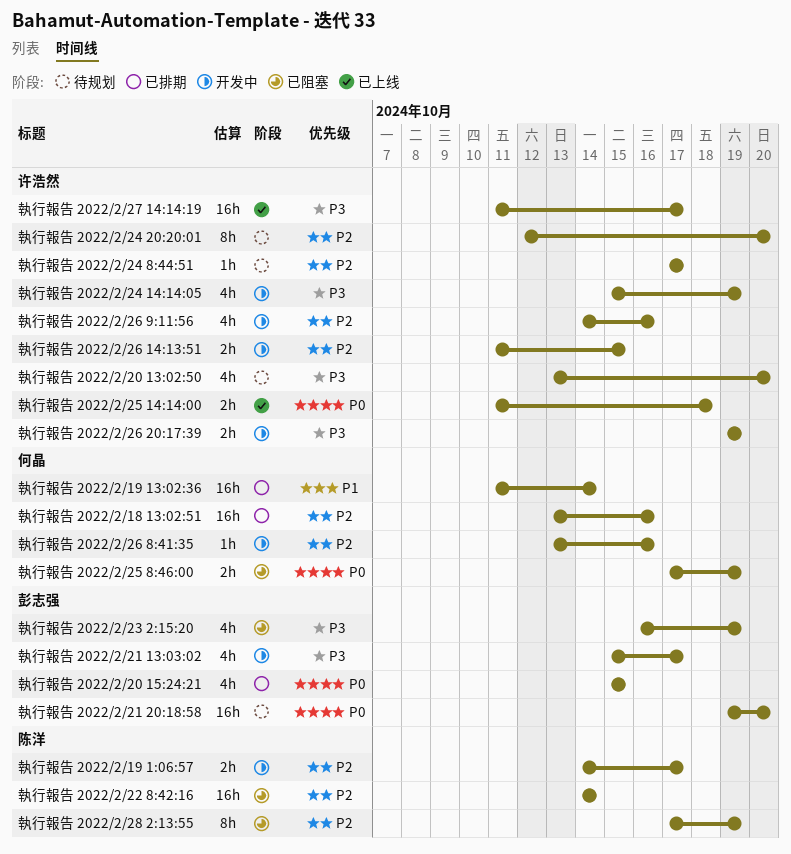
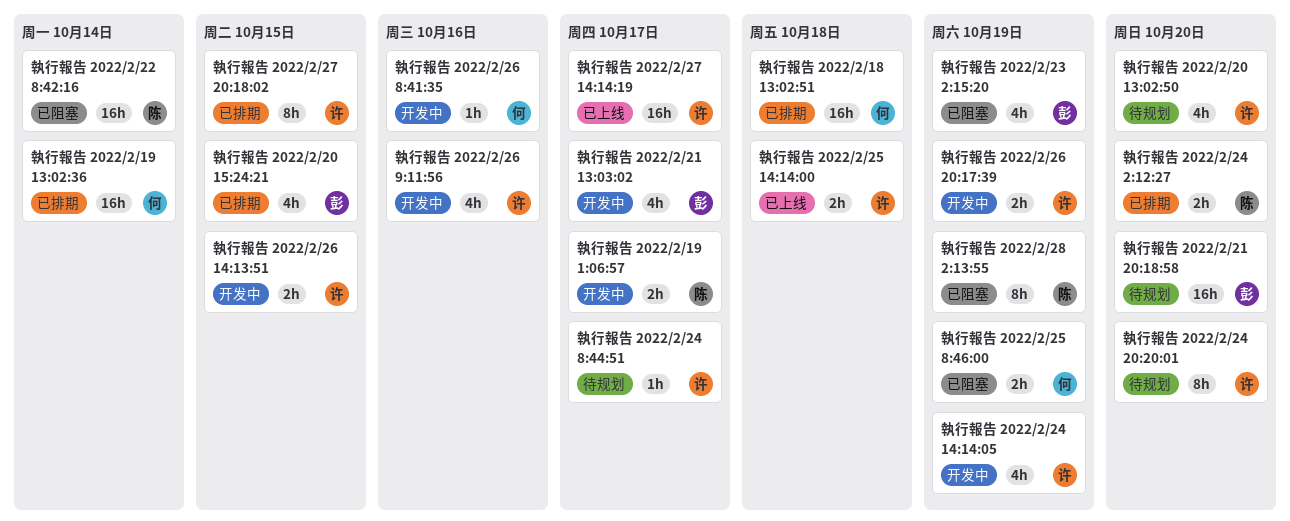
執行報告 2022/2/18 13:02:51, due: Oct 16 -> Oct 18
執行報告 2022/2/24 2:12:27: none -> present
執行報告 2022/2/27 20:18:02: none -> present

